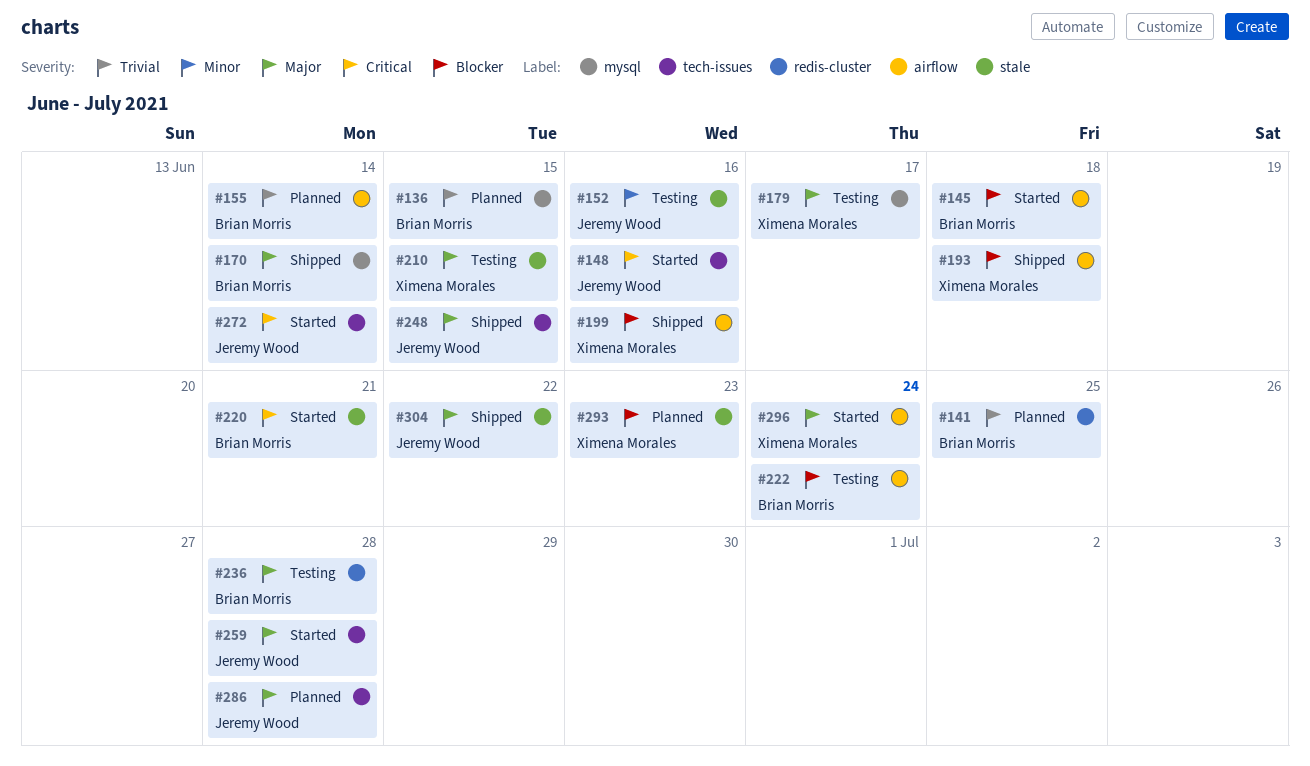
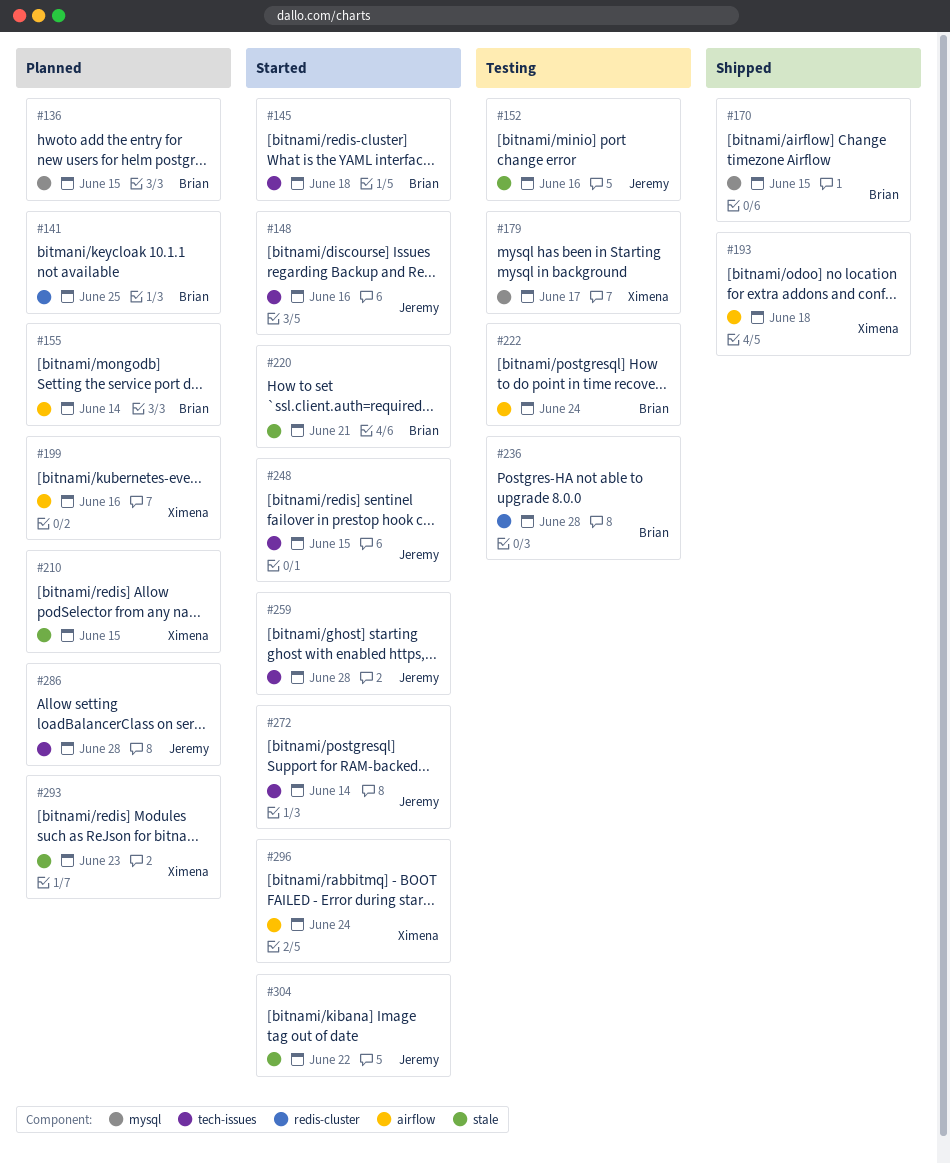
#145, label: airflow -> tech-issues
#170, due: Jun 14 -> Jun 15
#199, status: Shipped -> Planned
#210, status: Testing -> Planned
#248, status: Shipped -> Started
#304, status: Shipped -> Started

